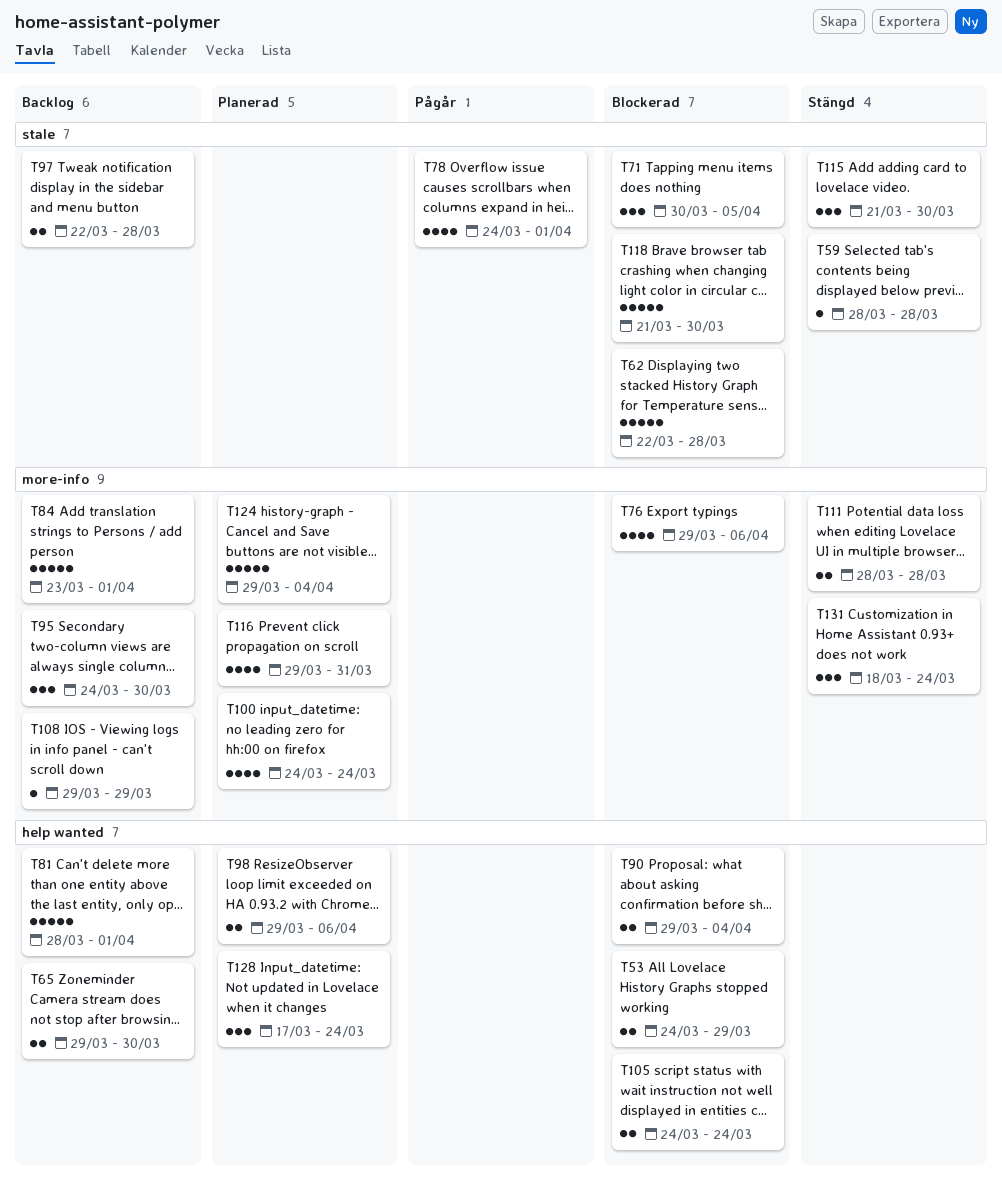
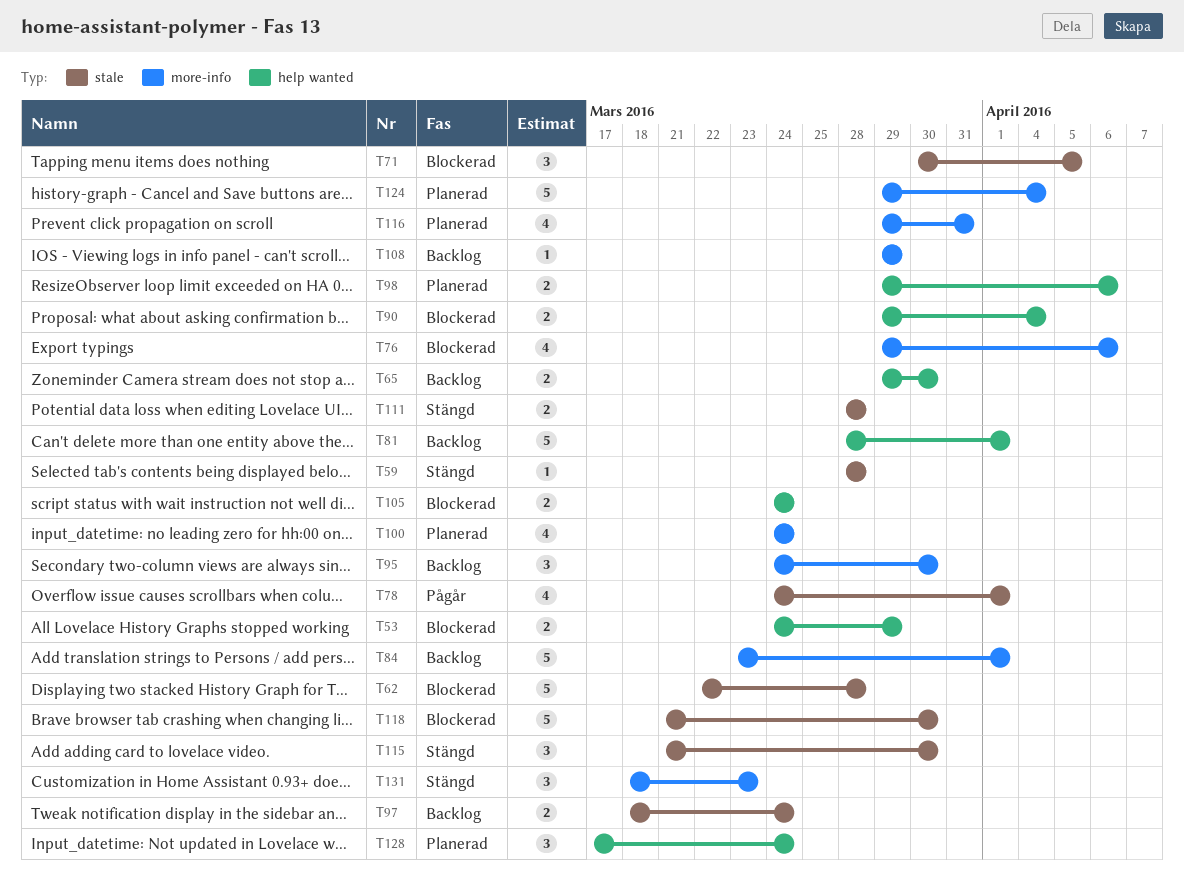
T97, start: Mar 22 -> Mar 18
T97, due: Mar 28 -> Mar 24
T111, label: more-info -> stale
T131, due: Mar 24 -> Mar 23

